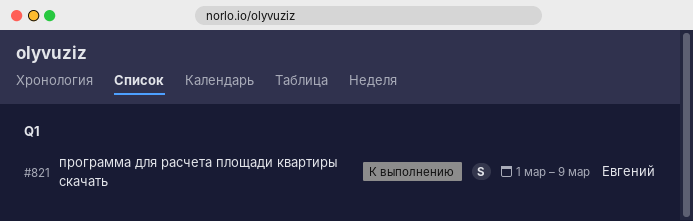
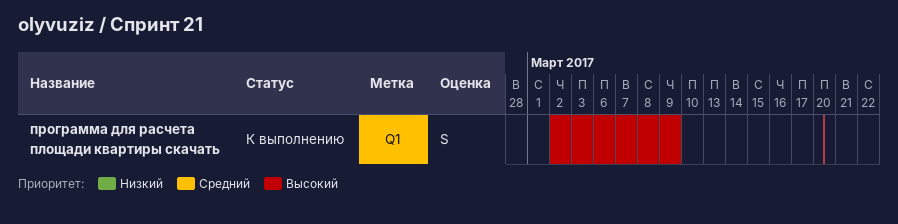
программа для расчета площади квартиры скачать, start: Mar 1 -> Mar 2

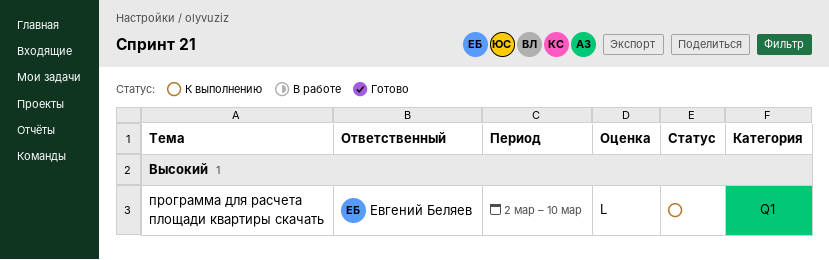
программа для расчета площади квартиры скачать, estimate: S -> L
программа для расчета площади квартиры скачать, due: Mar 9 -> Mar 10

